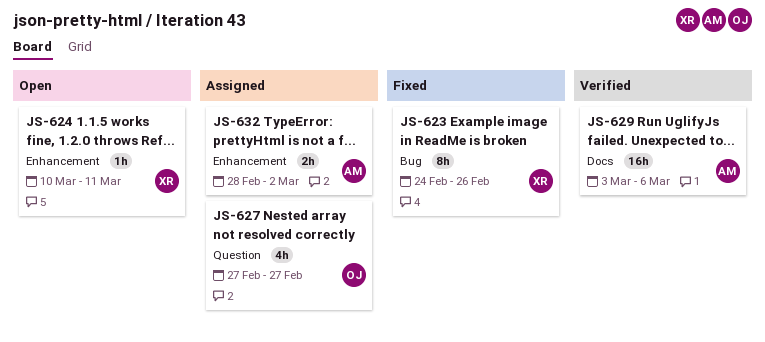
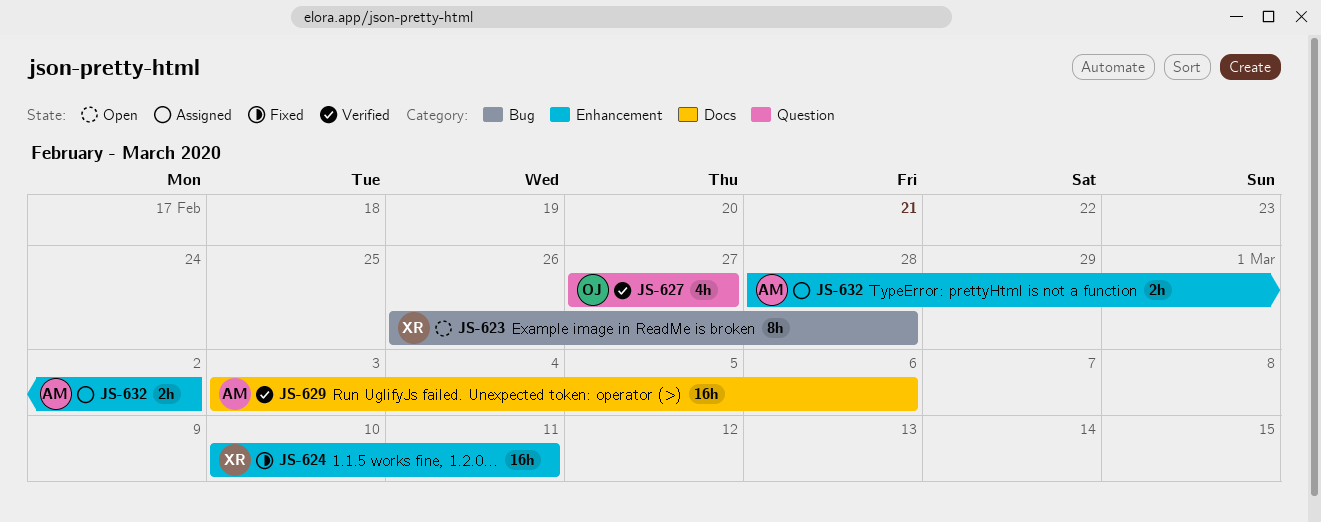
JS-623, status: Fixed -> Open
JS-623, start: Feb 24 -> Feb 26
JS-623, due: Feb 26 -> Feb 28
JS-624, status: Open -> Fixed
JS-624, estimate: 1h -> 16h
JS-627, status: Assigned -> Verified

